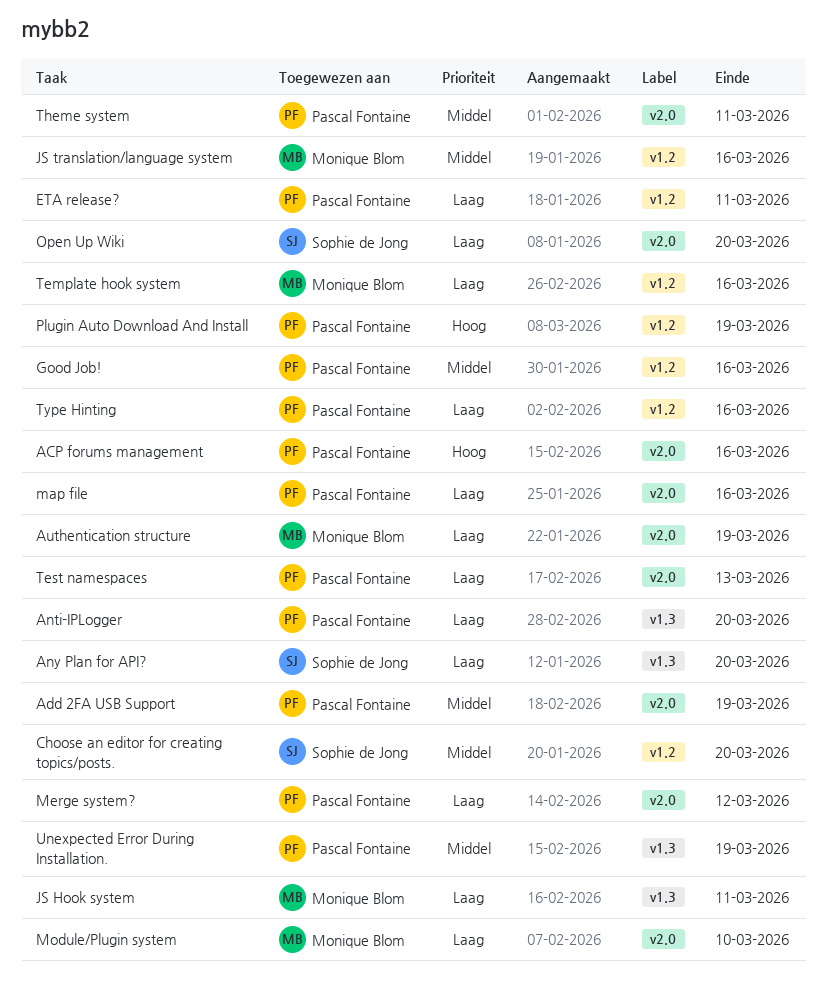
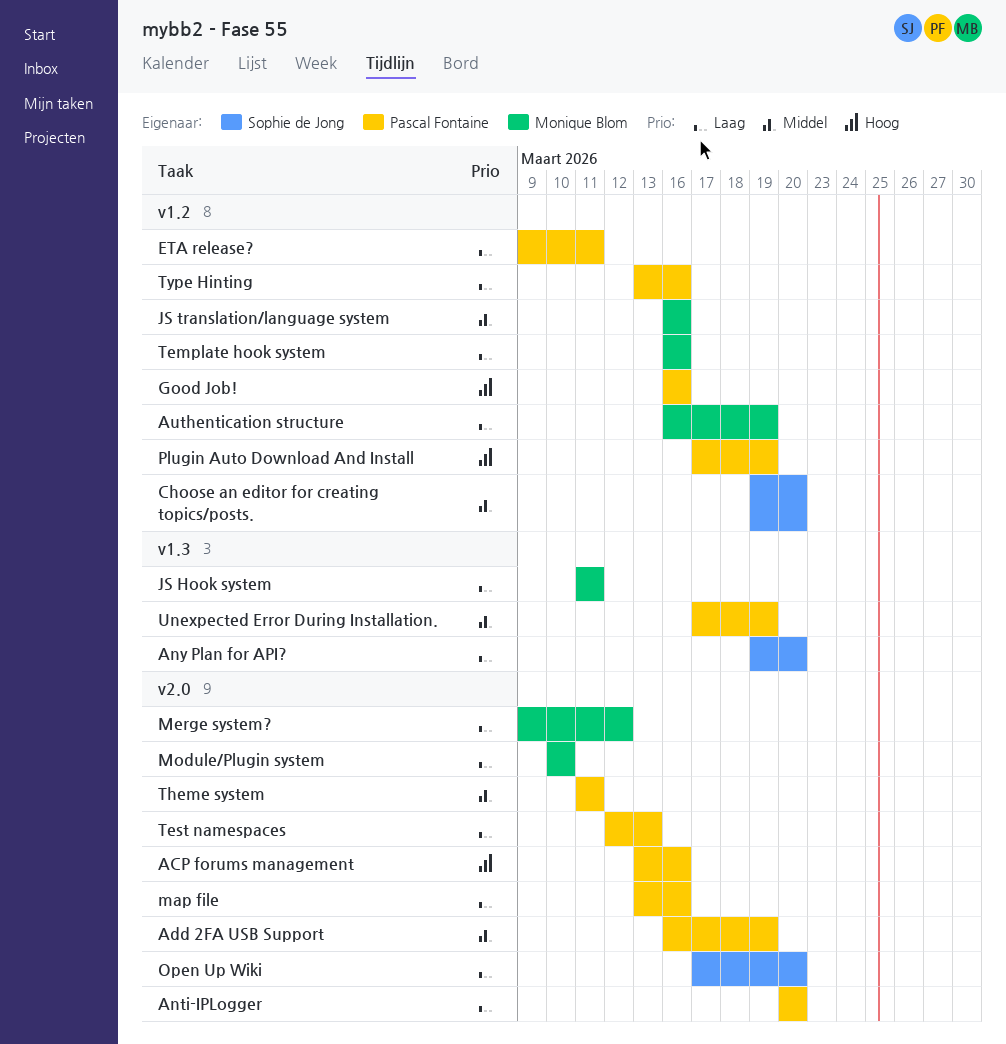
Anti-IPLogger, label: v1.3 -> v2.0
Authentication structure, label: v2.0 -> v1.2
Good Job!, priority: Middel -> Hoog
Merge system?, owner: Pascal Fontaine -> Monique Blom

